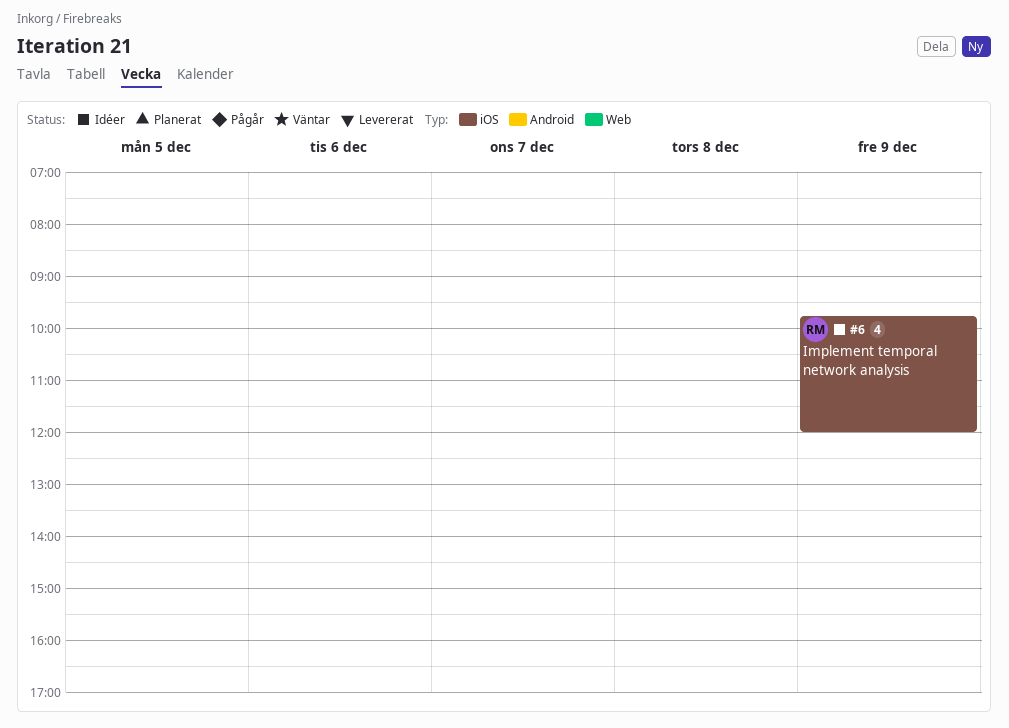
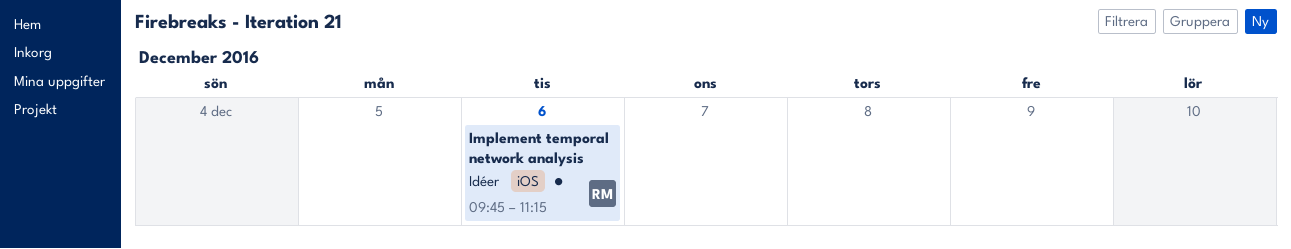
Implement temporal network analysis, estimate: 4 -> 1
Implement temporal network analysis, day: Dec 9 -> Dec 6
Implement temporal network analysis, ends: 12:00 -> 11:15

